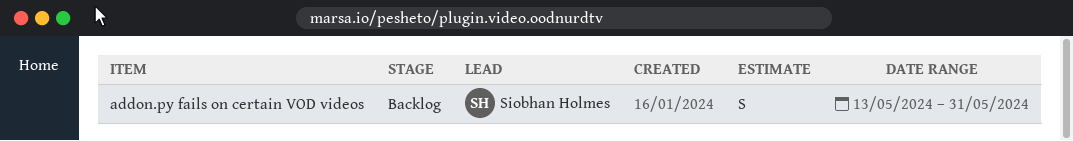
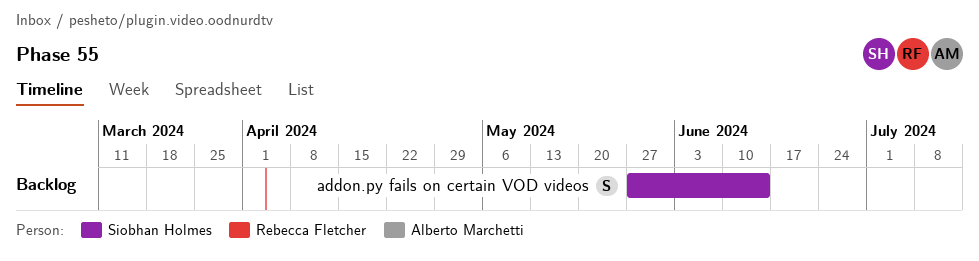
addon.py fails on certain VOD videos, start: May 13 -> May 27
addon.py fails on certain VOD videos, due: May 31 -> Jun 14

